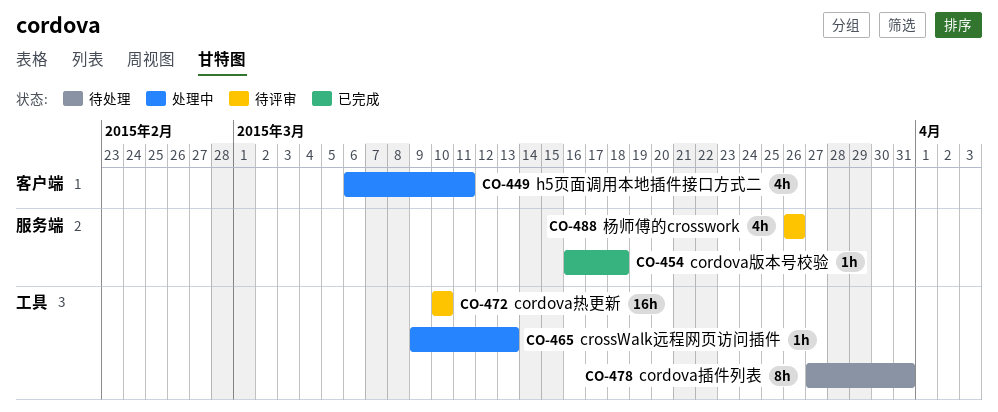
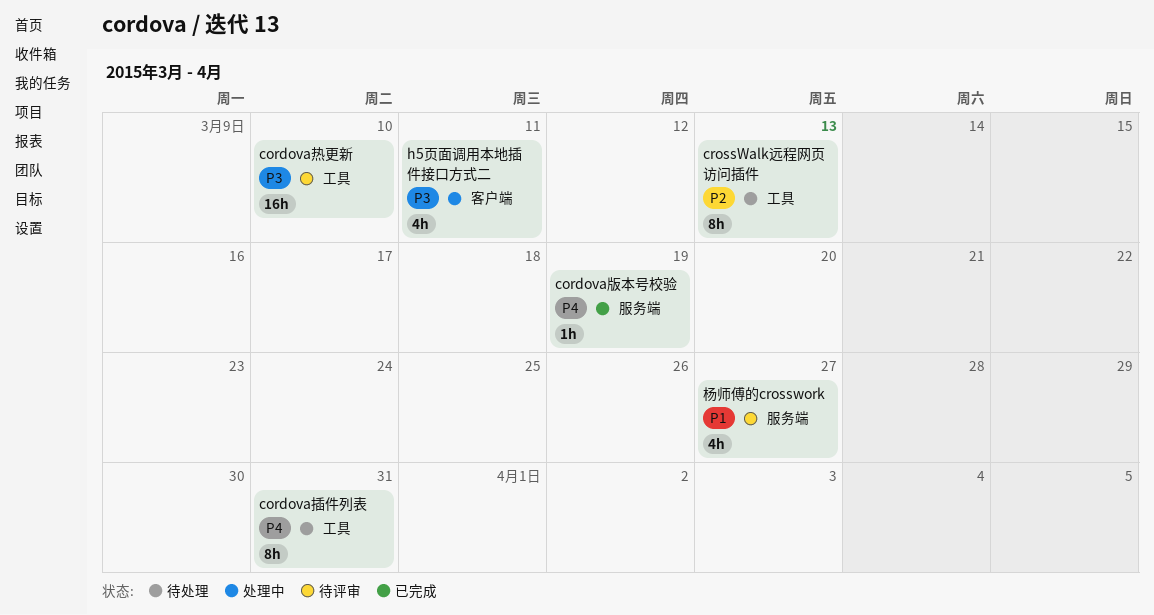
cordova版本号校验, due: Mar 18 -> Mar 19
crossWalk远程网页访问插件, status: 处理中 -> 待处理
crossWalk远程网页访问插件, estimate: 1h -> 8h
杨师傅的crosswork, due: Mar 26 -> Mar 27

